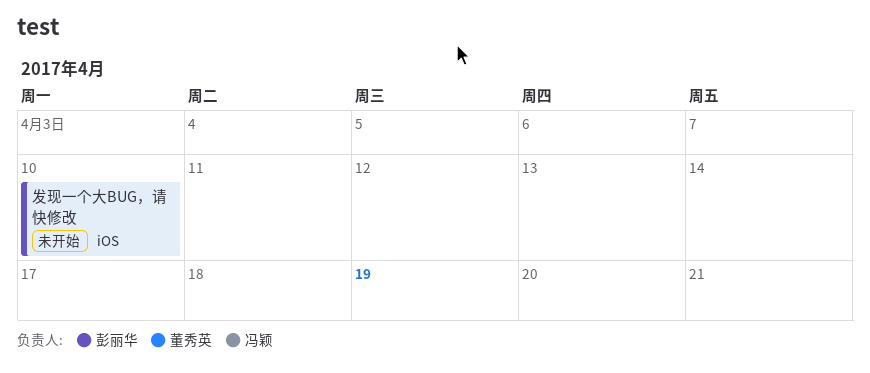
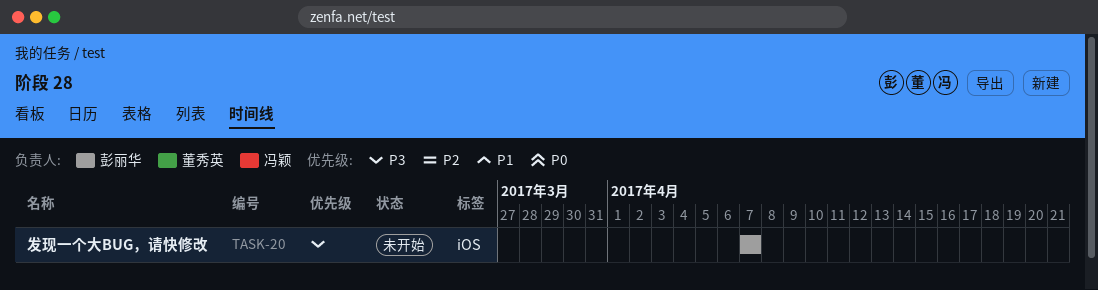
发现一个大BUG，请快修改, due: Apr 10 -> Apr 7

